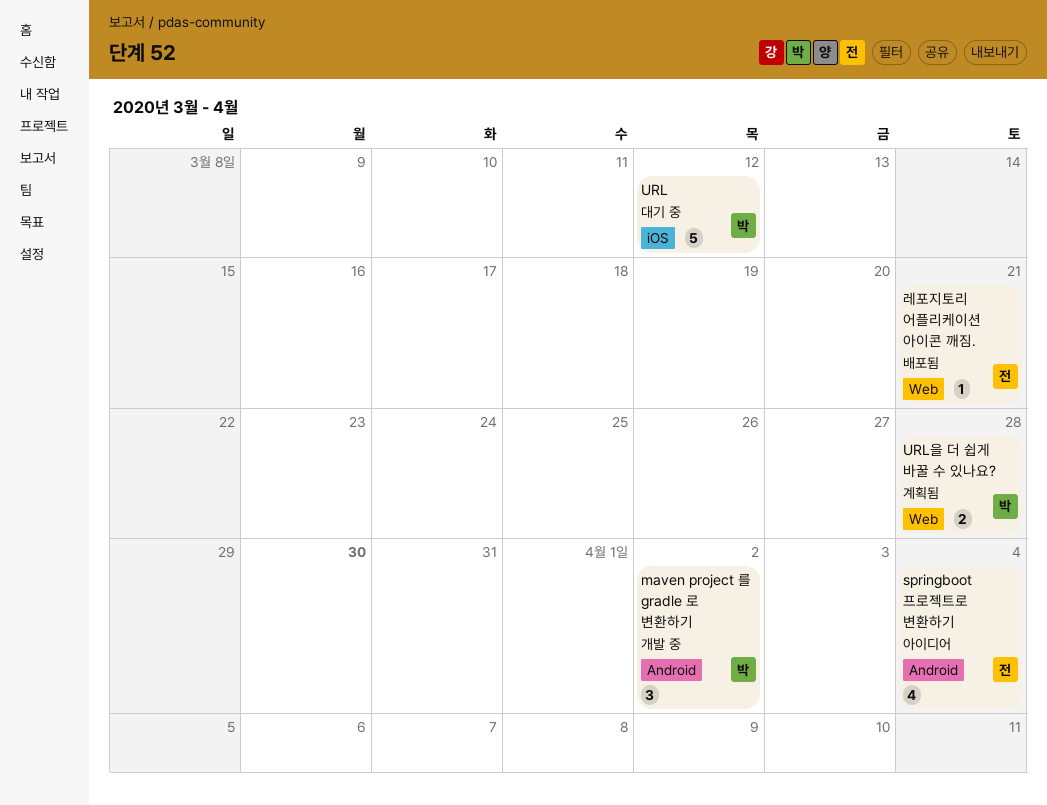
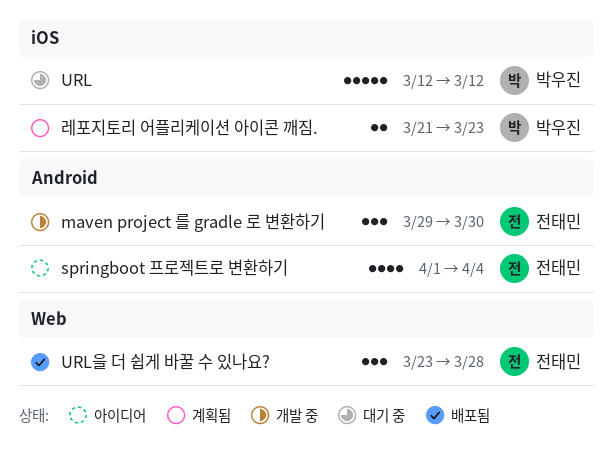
maven project 를 gradle 로 변환하기, owner: 박우진 -> 전태민
maven project 를 gradle 로 변환하기, due: Apr 2 -> Mar 30
URL을 더 쉽게 바꿀 수 있나요?, status: 계획됨 -> 배포됨
URL을 더 쉽게 바꿀 수 있나요?, owner: 박우진 -> 전태민
URL을 더 쉽게 바꿀 수 있나요?, estimate: 2 -> 3
레포지토리 어플리케이션 아이콘 깨짐., status: 배포됨 -> 계획됨
레포지토리 어플리케이션 아이콘 깨짐., owner: 전태민 -> 박우진
레포지토리 어플리케이션 아이콘 깨짐., label: Web -> iOS
레포지토리 어플리케이션 아이콘 깨짐., estimate: 1 -> 2
레포지토리 어플리케이션 아이콘 깨짐., due: Mar 21 -> Mar 23

